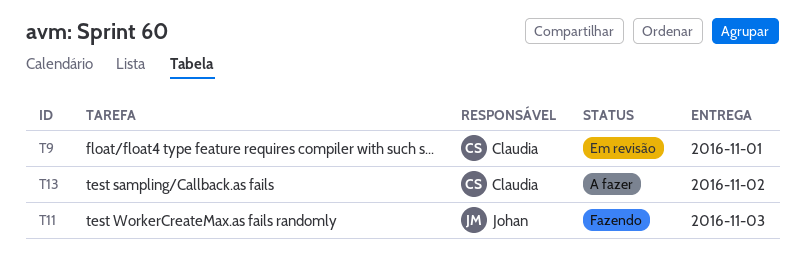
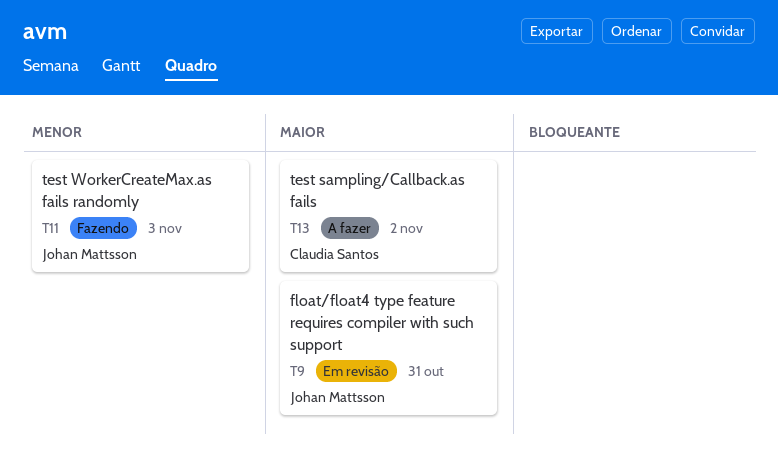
T9, owner: Claudia Santos -> Johan Mattsson
T9, due: Nov 1 -> Oct 31

